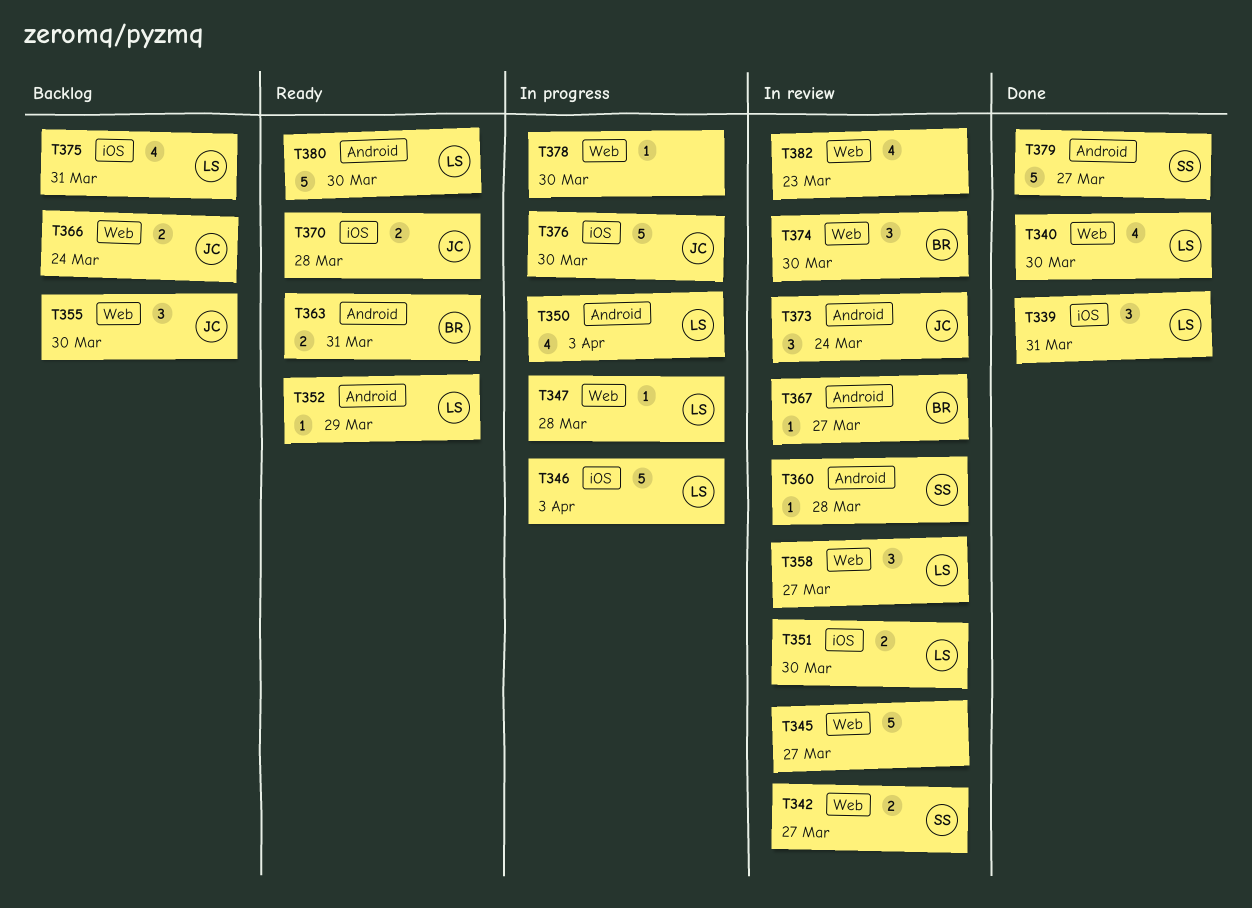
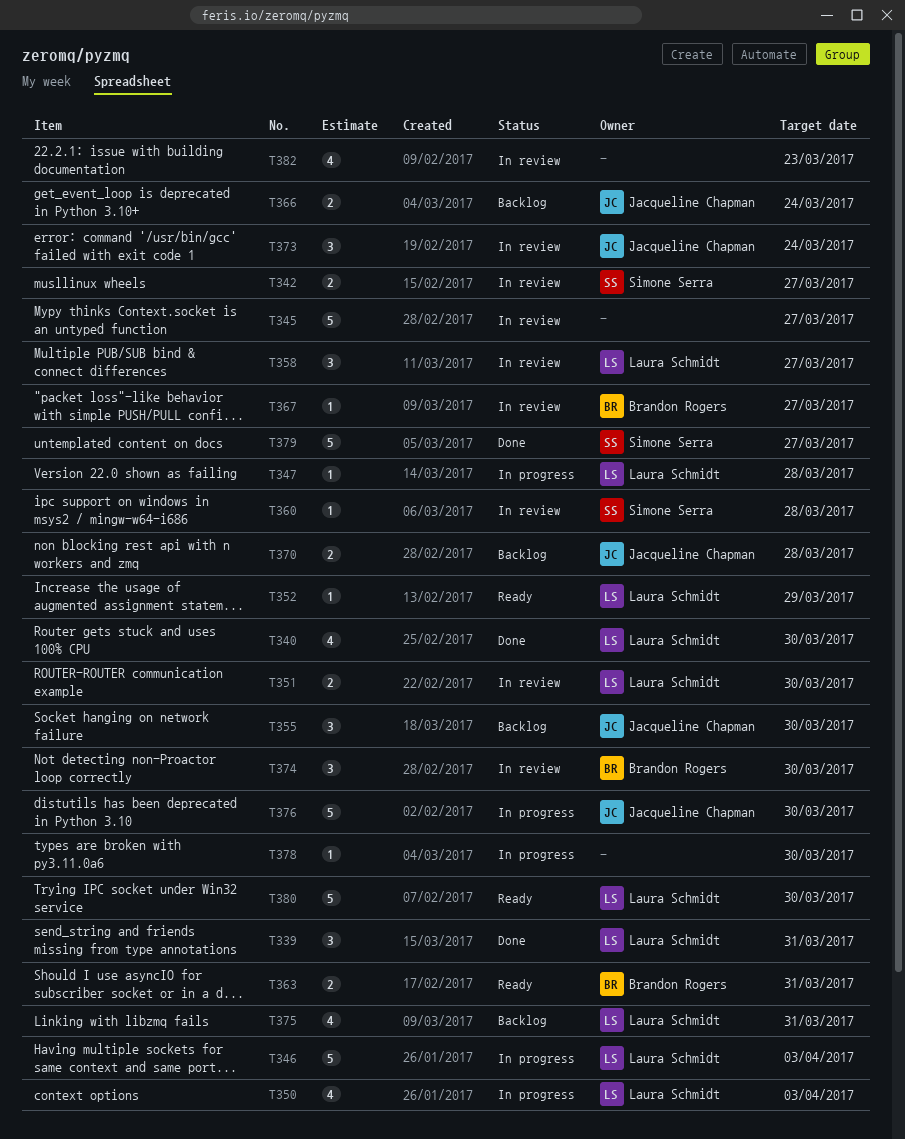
T370, status: Ready -> Backlog

